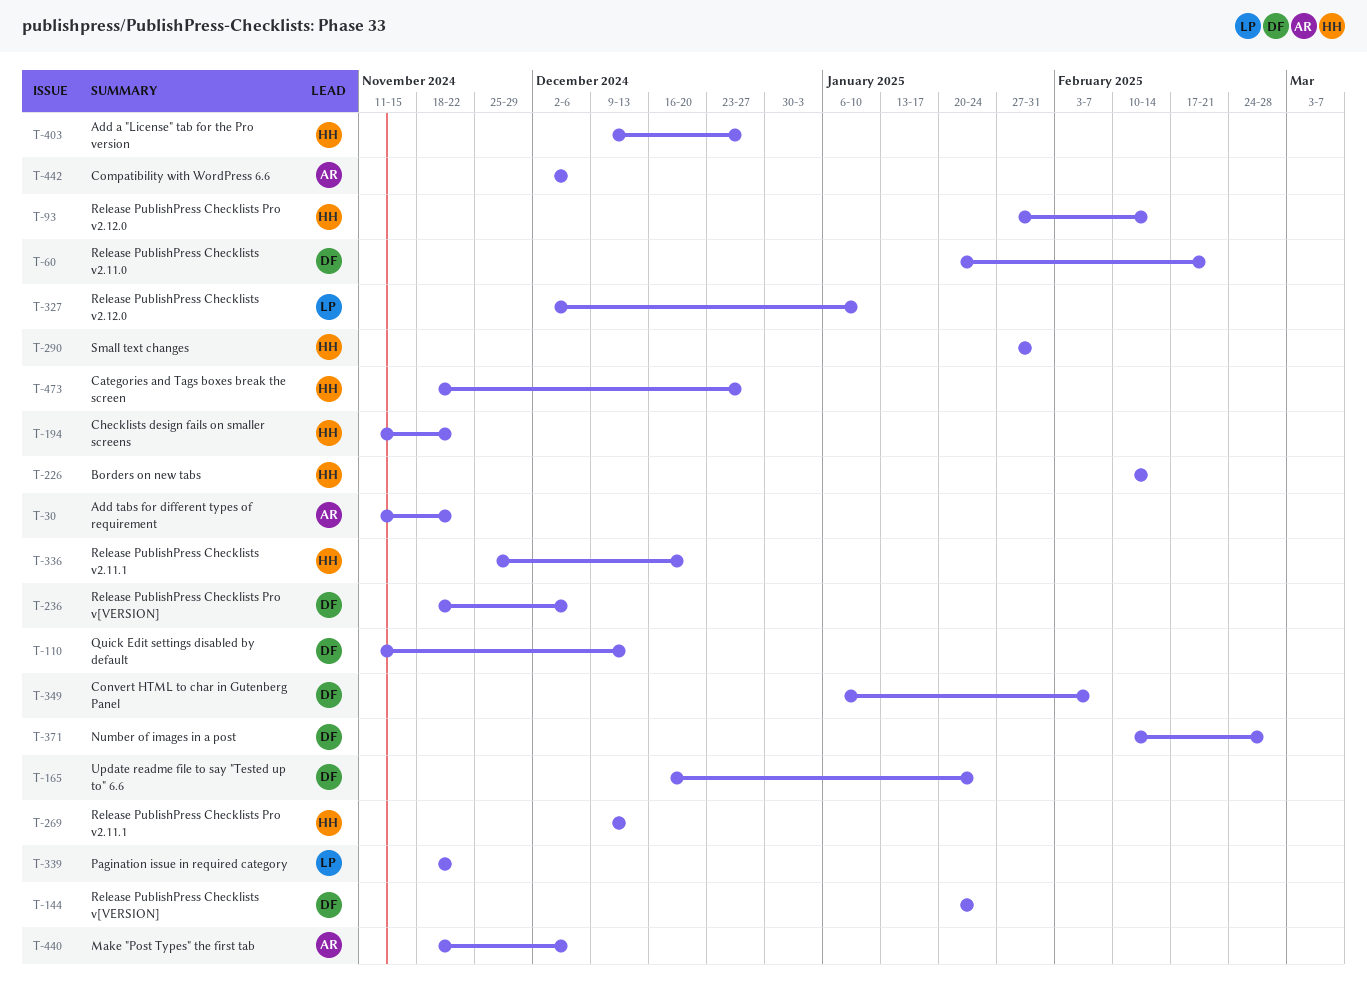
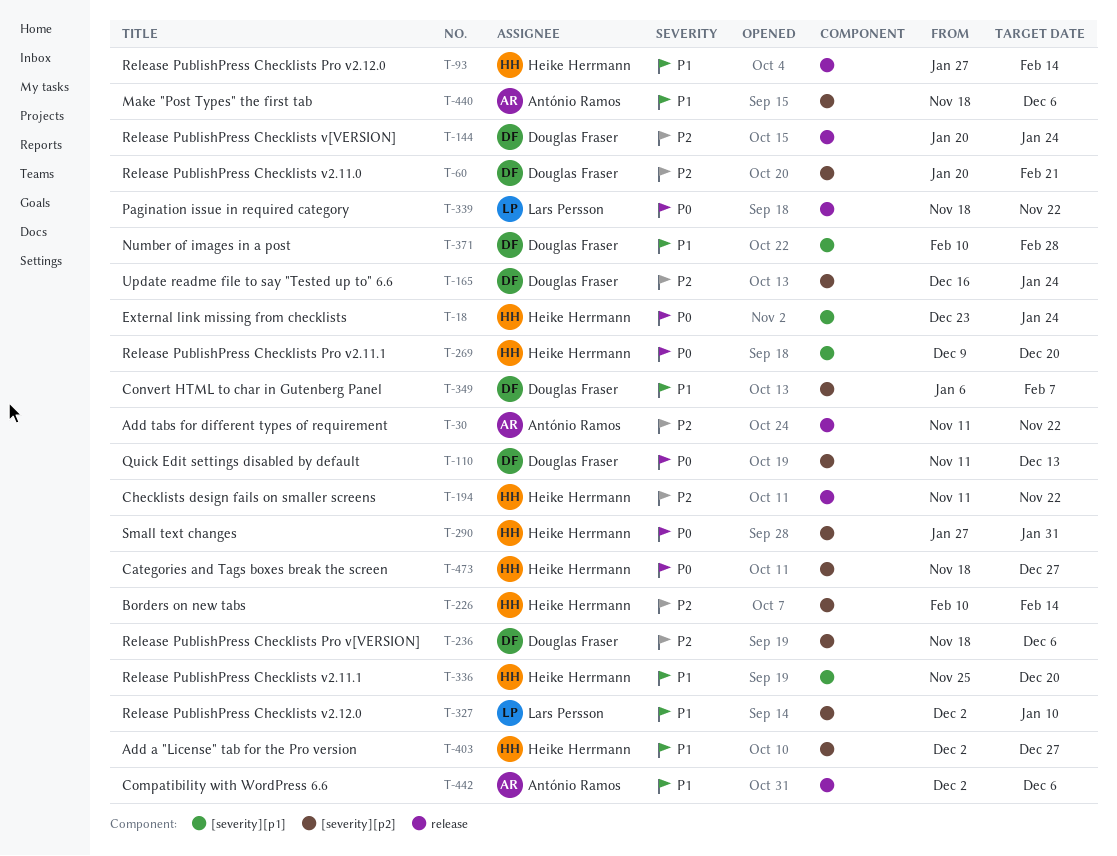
T-18: none -> present
T-269, due: Dec 13 -> Dec 20
T-403, start: Dec 9 -> Dec 2

